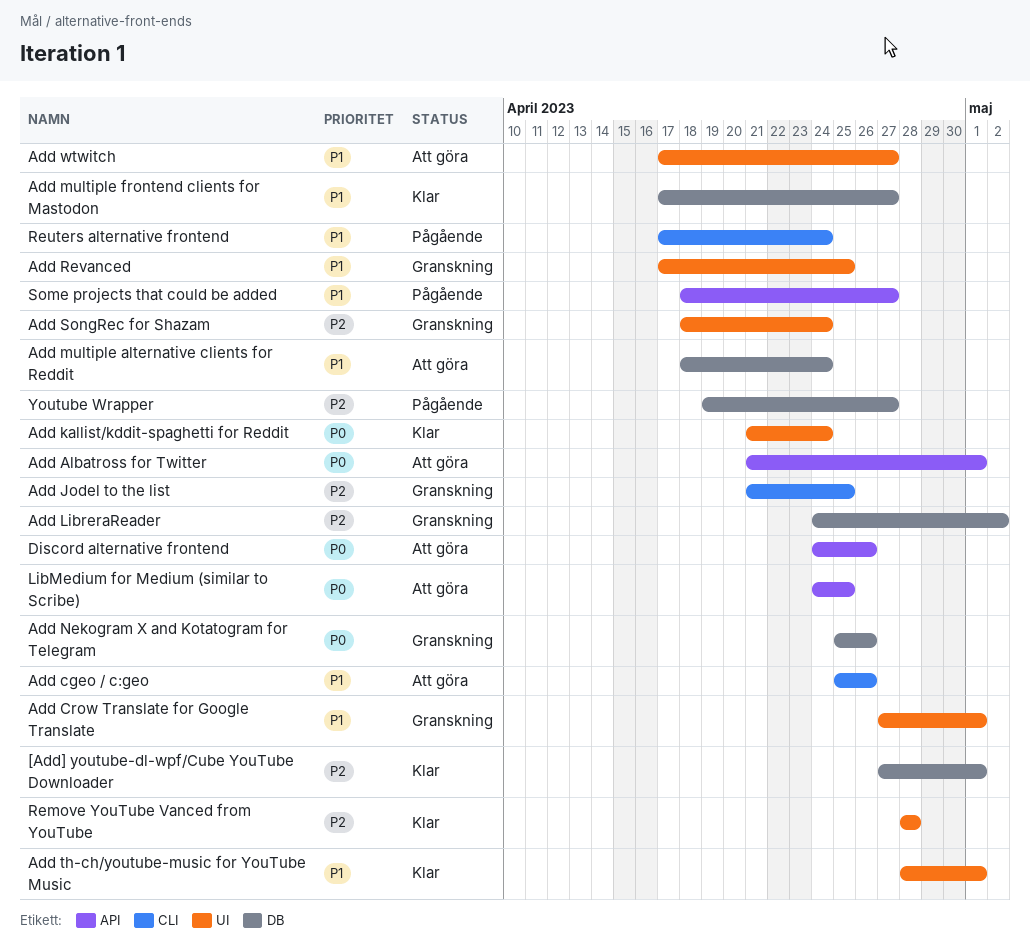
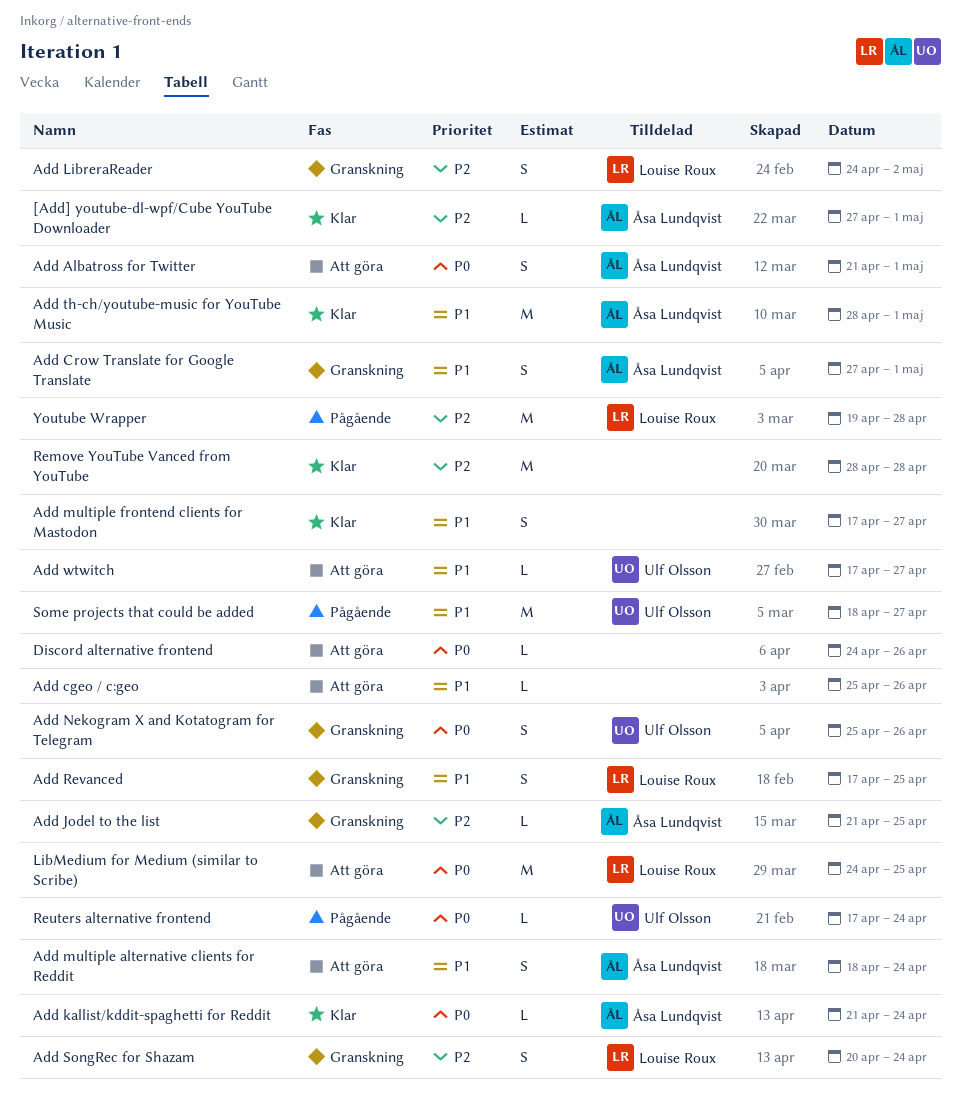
Add SongRec for Shazam, start: Apr 18 -> Apr 20
Reuters alternative frontend, priority: P1 -> P0
Youtube Wrapper, due: Apr 27 -> Apr 28

